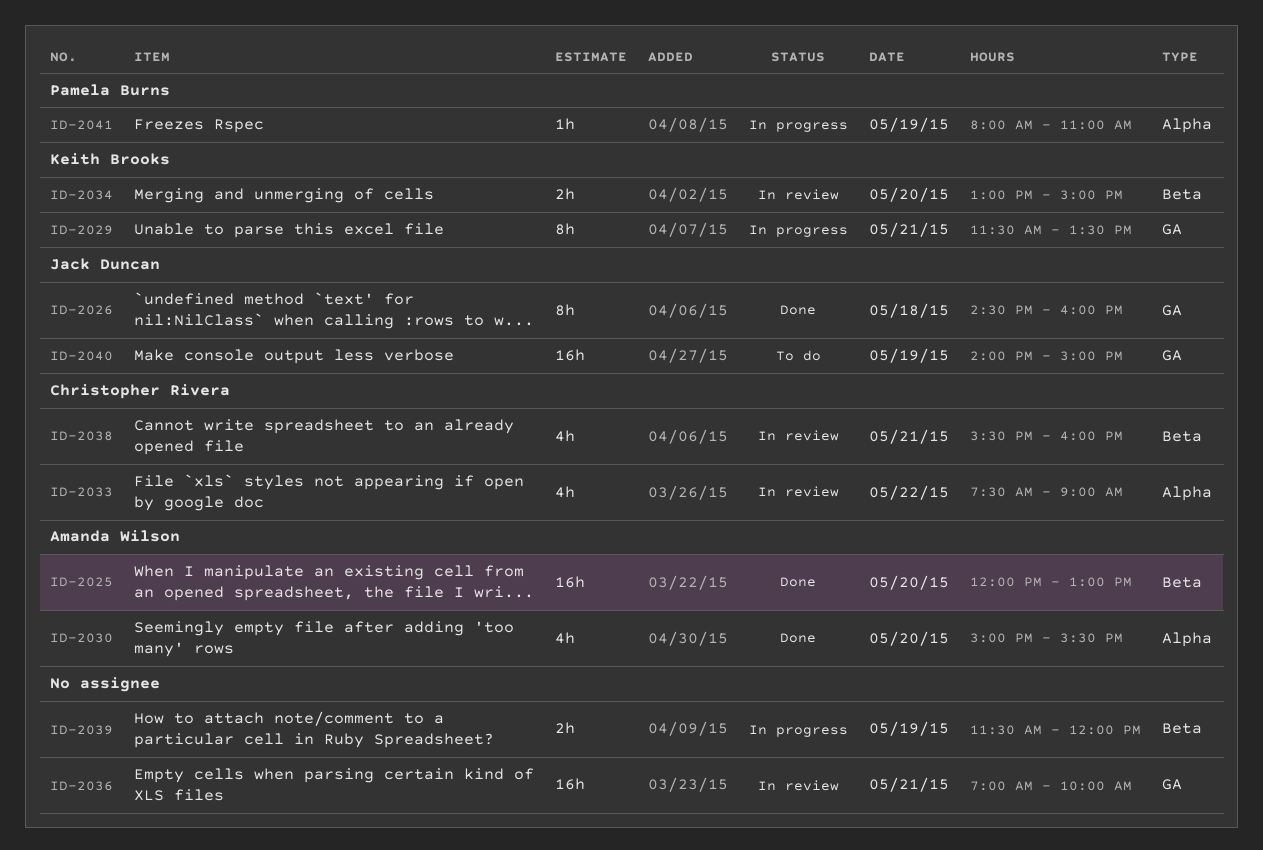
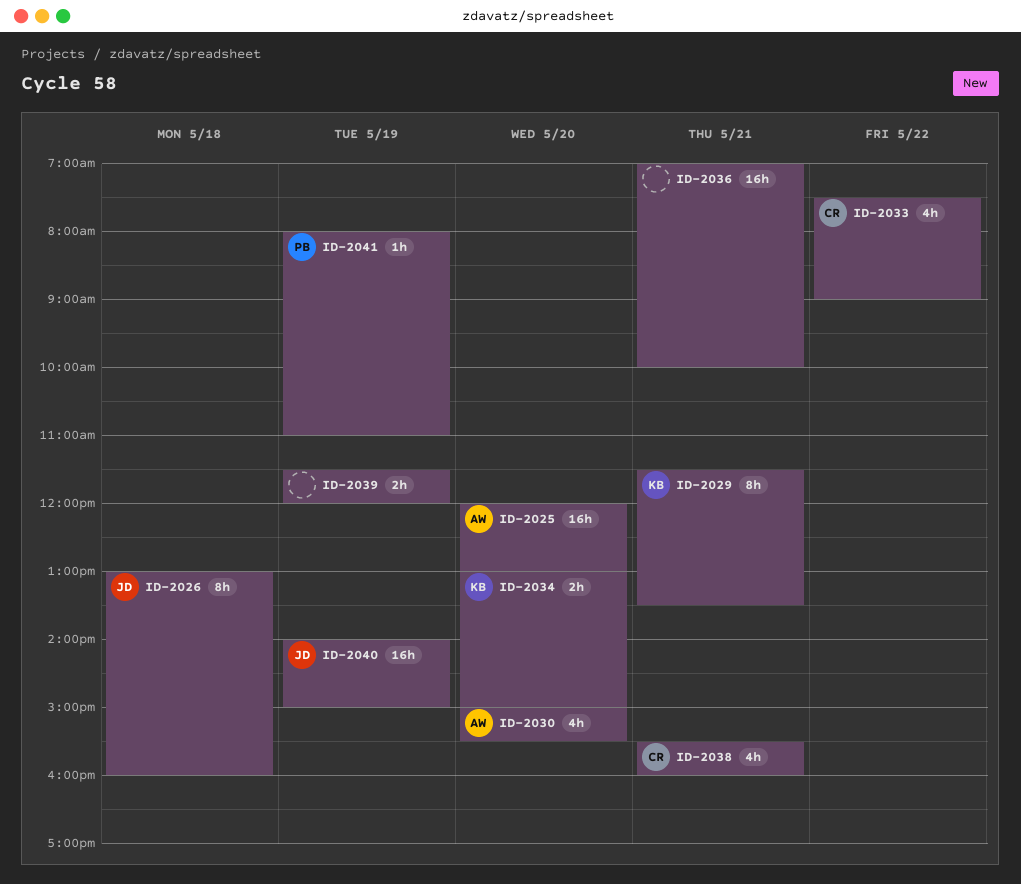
ID-2026, begins: 14:30 -> 13:00

